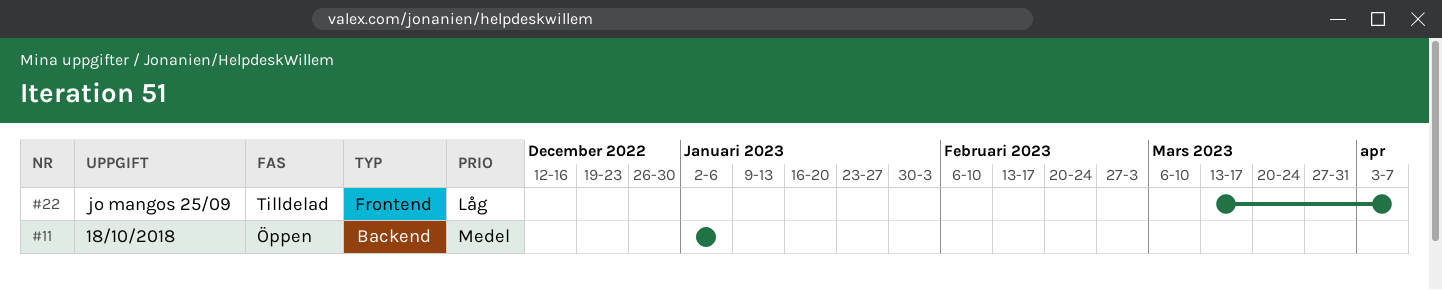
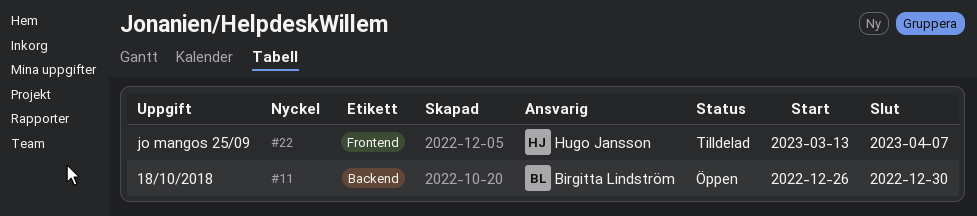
#11, start: Jan 2 -> Dec 26
#11, due: Jan 6 -> Dec 30

